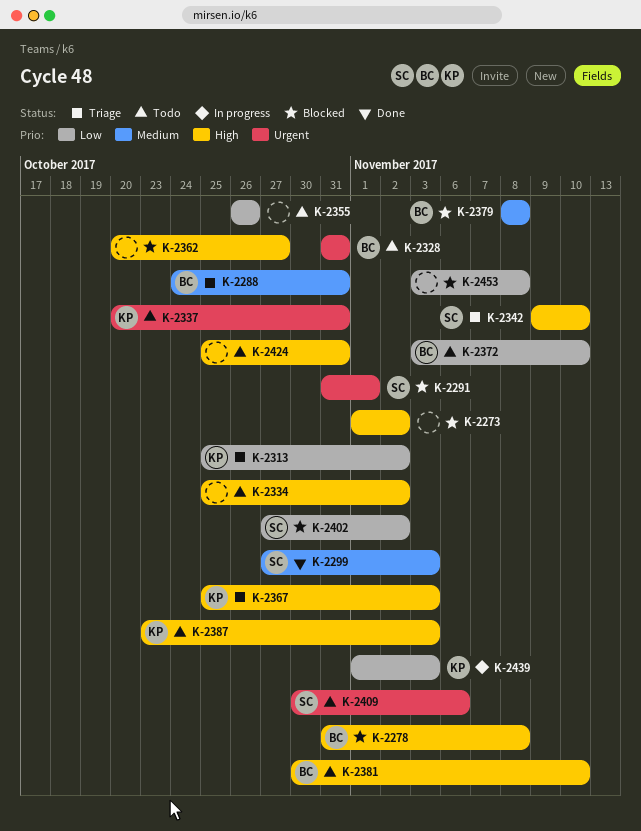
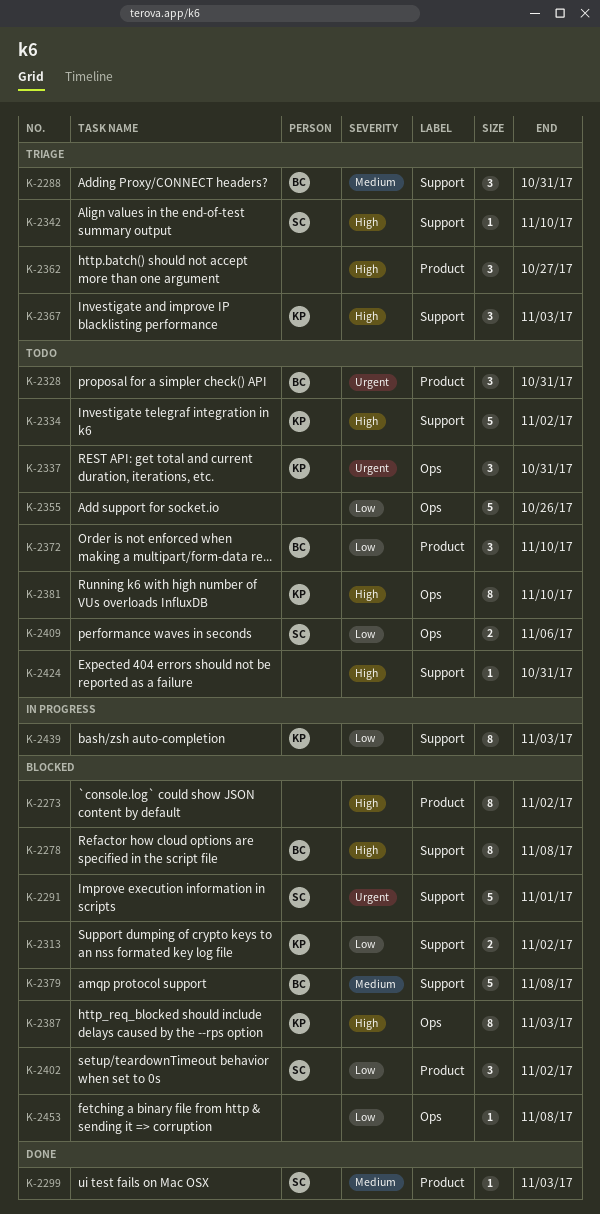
K-2313, status: Triage -> Blocked
K-2334, owner: none -> KP
K-2362, status: Blocked -> Triage
K-2381, owner: BC -> KP
K-2387, status: Todo -> Blocked
K-2409, priority: Urgent -> Low

